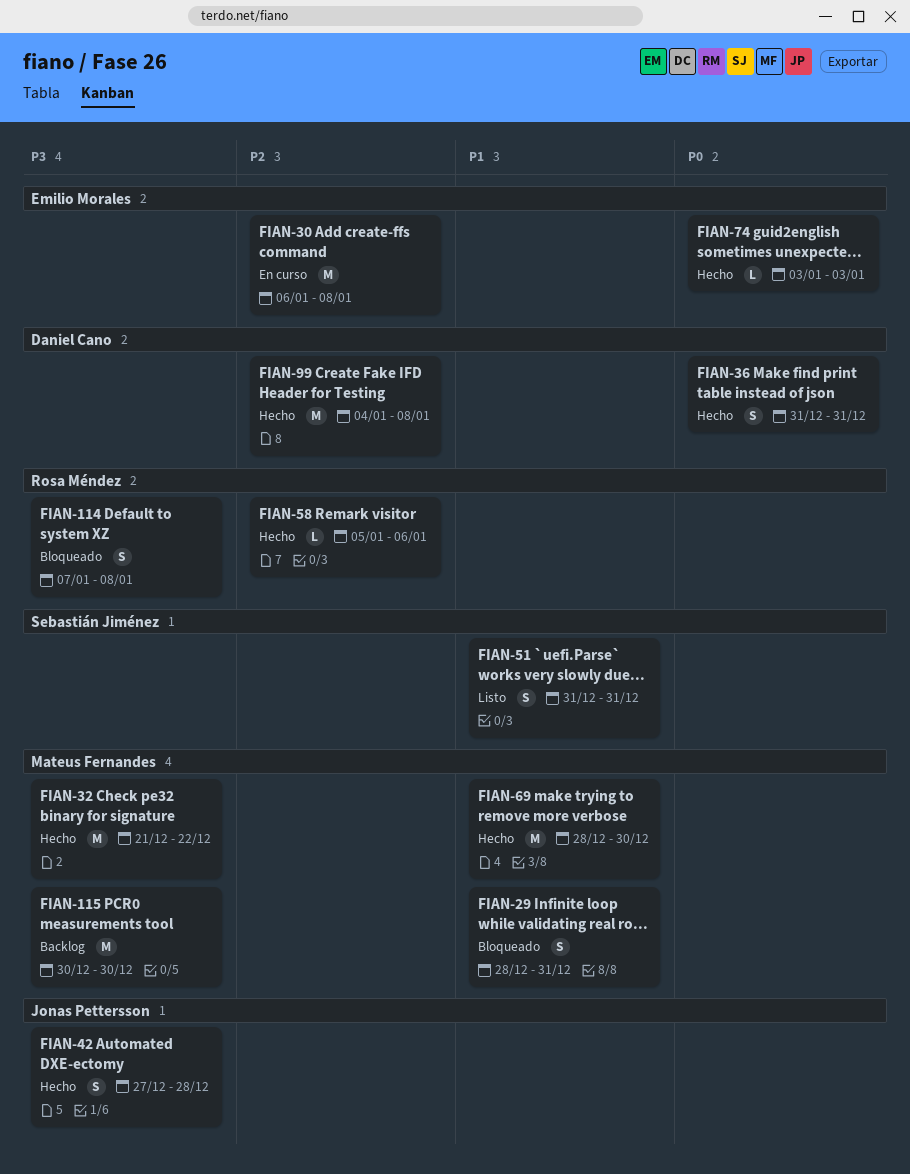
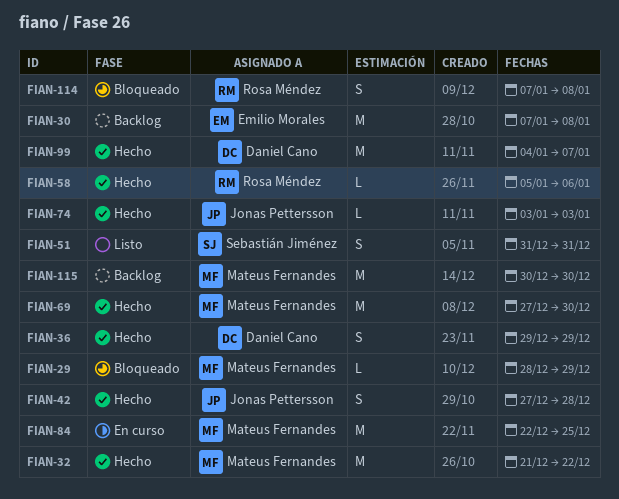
FIAN-29, estimate: S -> L
FIAN-29, due: Dec 31 -> Dec 29
FIAN-30, status: En curso -> Backlog
FIAN-30, start: Jan 6 -> Jan 7
FIAN-36, start: Dec 31 -> Dec 29
FIAN-36, due: Dec 31 -> Dec 29
FIAN-69, start: Dec 28 -> Dec 27
FIAN-74, owner: Emilio Morales -> Jonas Pettersson
FIAN-84: none -> present
FIAN-99, due: Jan 8 -> Jan 7

